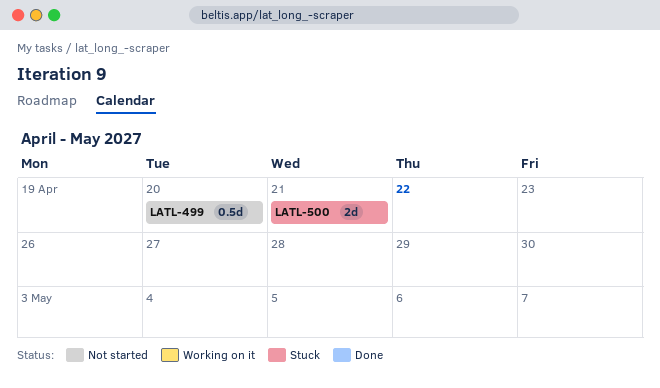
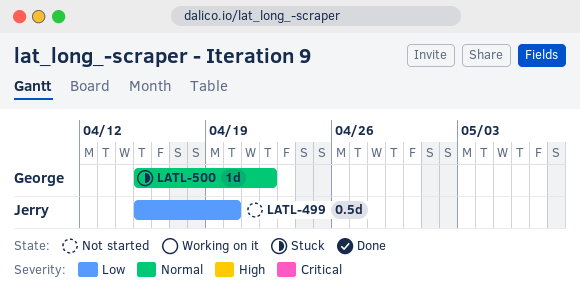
LATL-500, estimate: 2d -> 1d
LATL-500, due: Apr 21 -> Apr 22

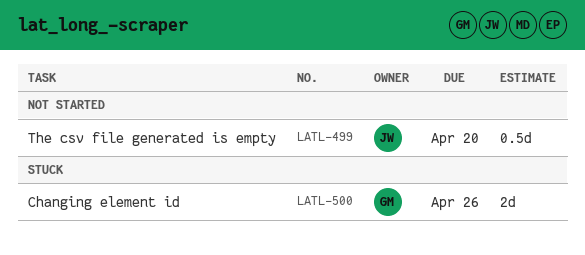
LATL-500, estimate: 1d -> 2d
LATL-500, due: Apr 22 -> Apr 26

